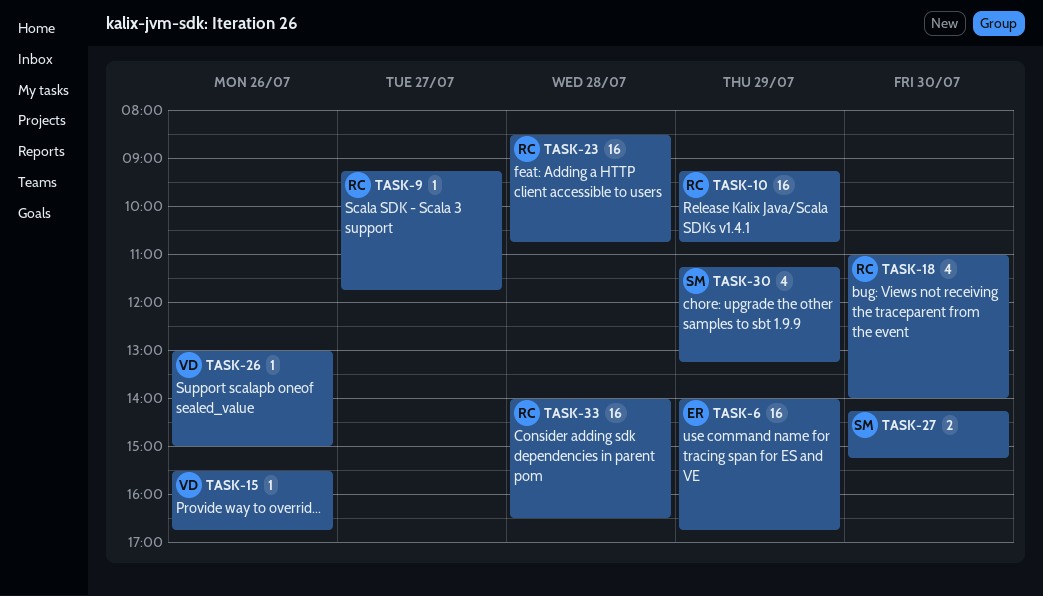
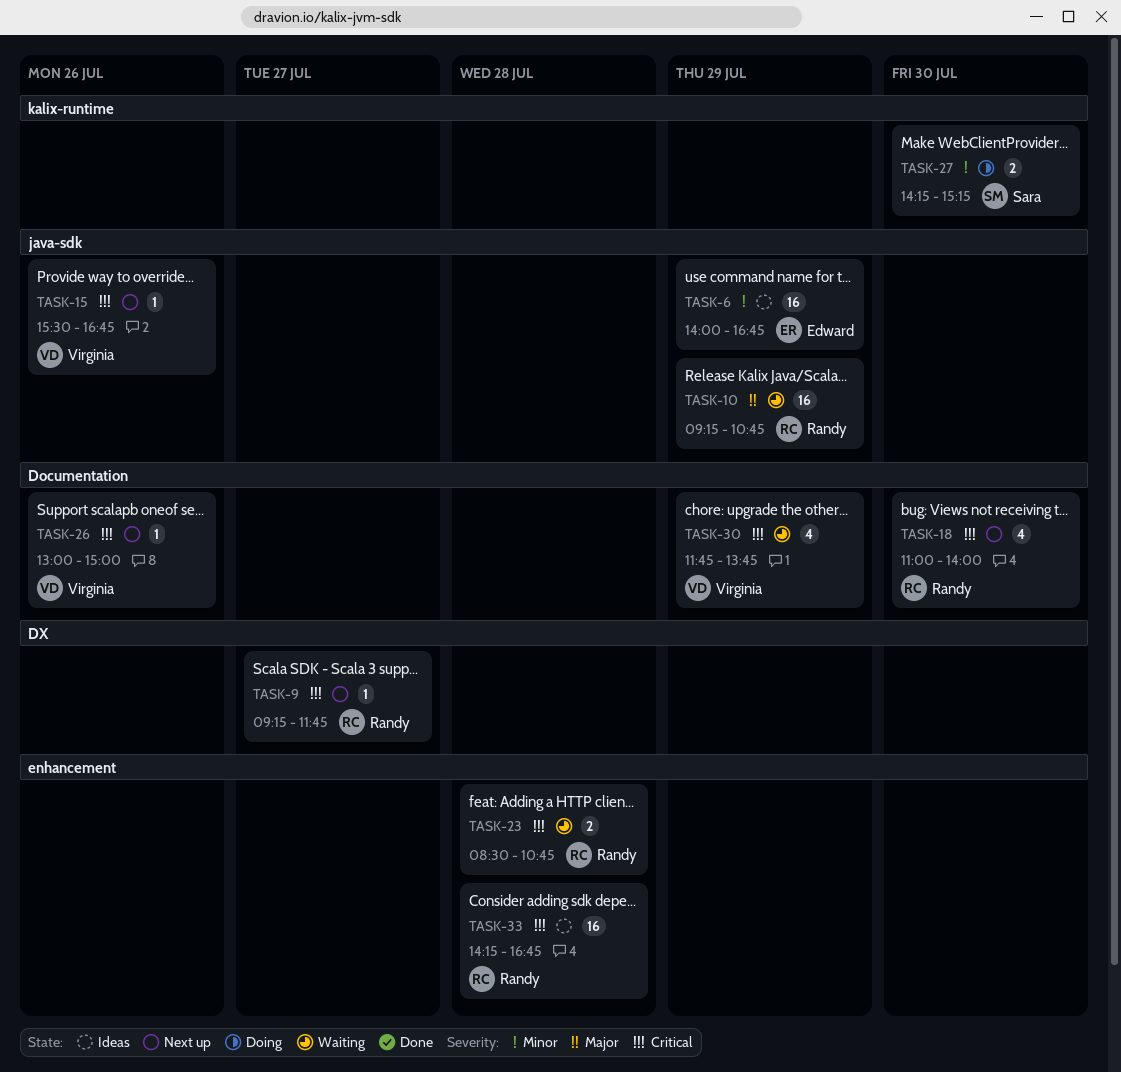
TASK-23, estimate: 16 -> 2
TASK-30, owner: Sara -> Virginia
TASK-30, begins: 11:15 -> 11:45
TASK-30, ends: 13:15 -> 13:45
TASK-33, begins: 14:00 -> 14:15
TASK-33, ends: 16:30 -> 16:45

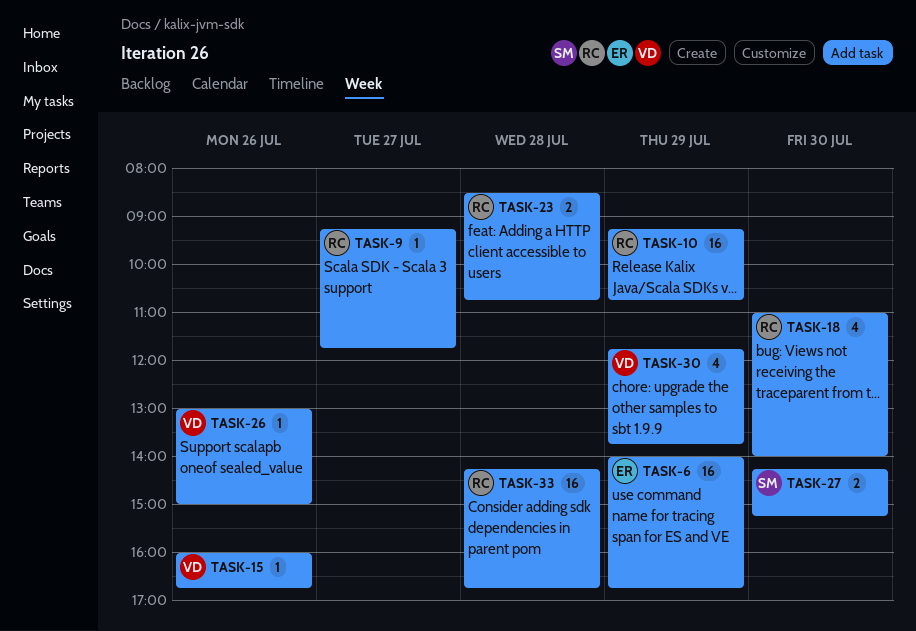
TASK-15, begins: 15:30 -> 16:00

